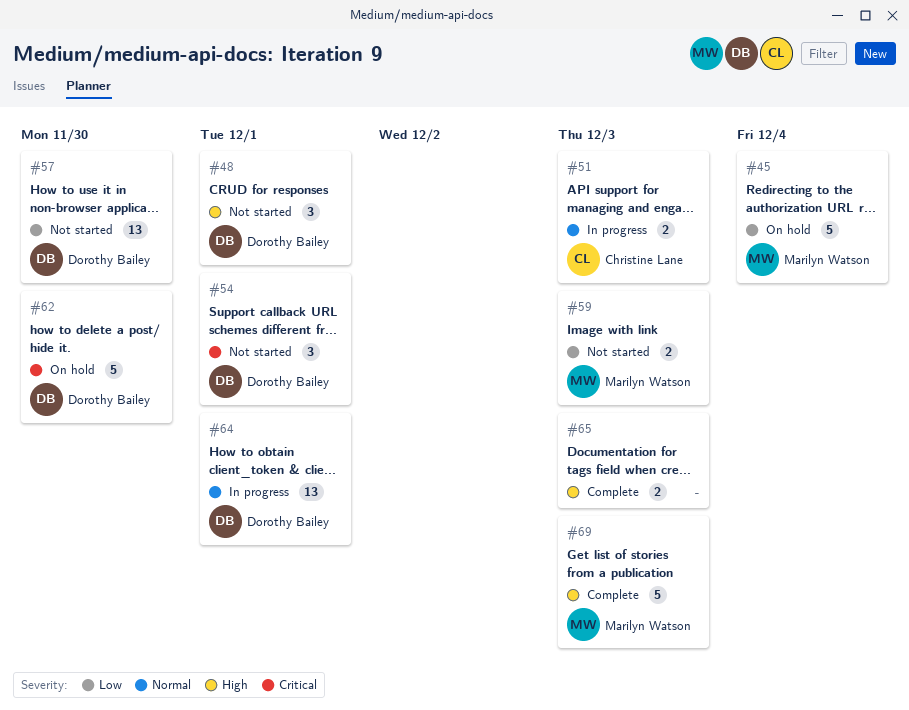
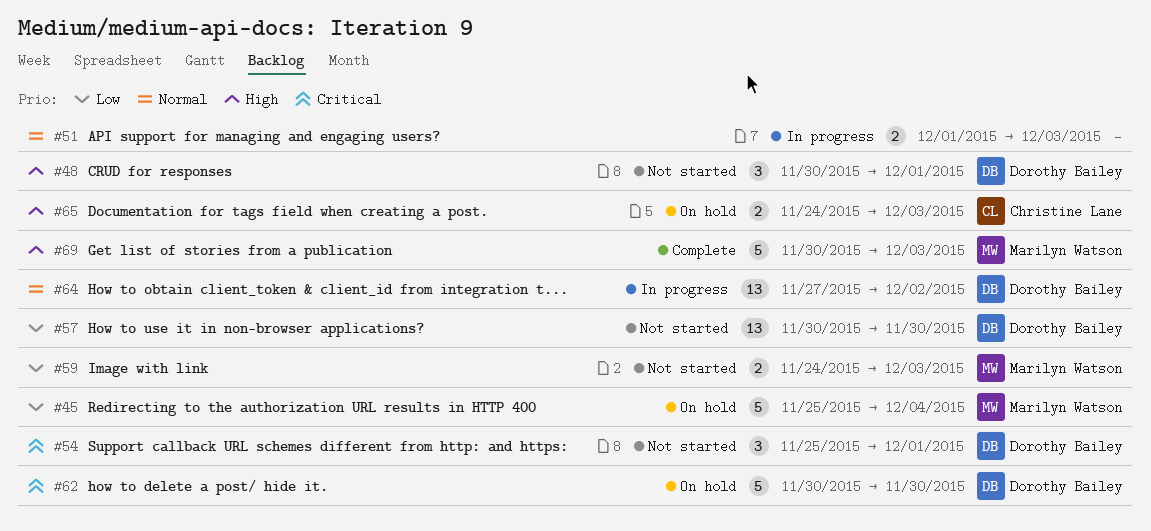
#51, owner: Christine Lane -> none
#64, due: Dec 1 -> Dec 2
#65, status: Complete -> On hold
#65, owner: none -> Christine Lane

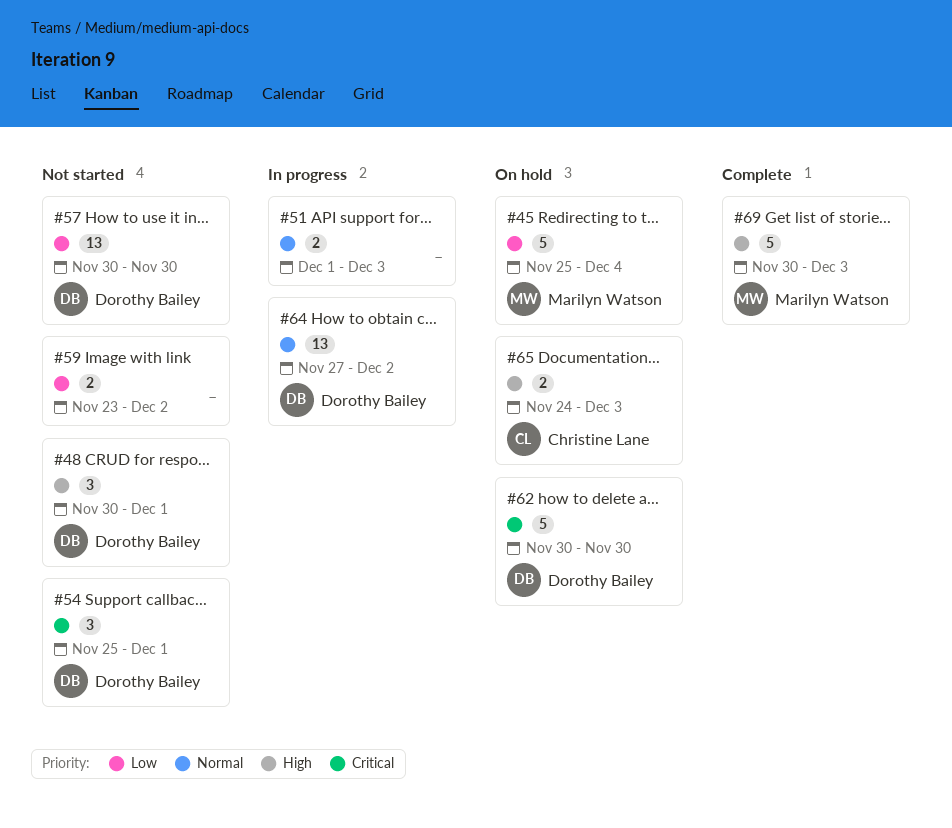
#59, owner: Marilyn Watson -> none
#59, start: Nov 24 -> Nov 23
#59, due: Dec 3 -> Dec 2

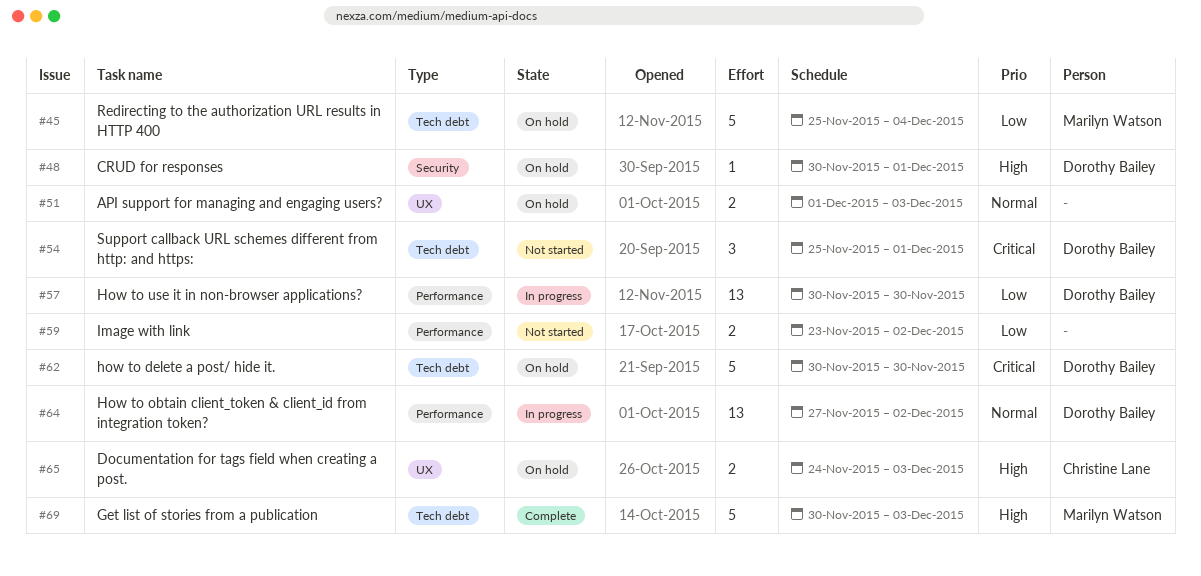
#48, status: Not started -> On hold
#48, estimate: 3 -> 1
#51, status: In progress -> On hold
#57, status: Not started -> In progress

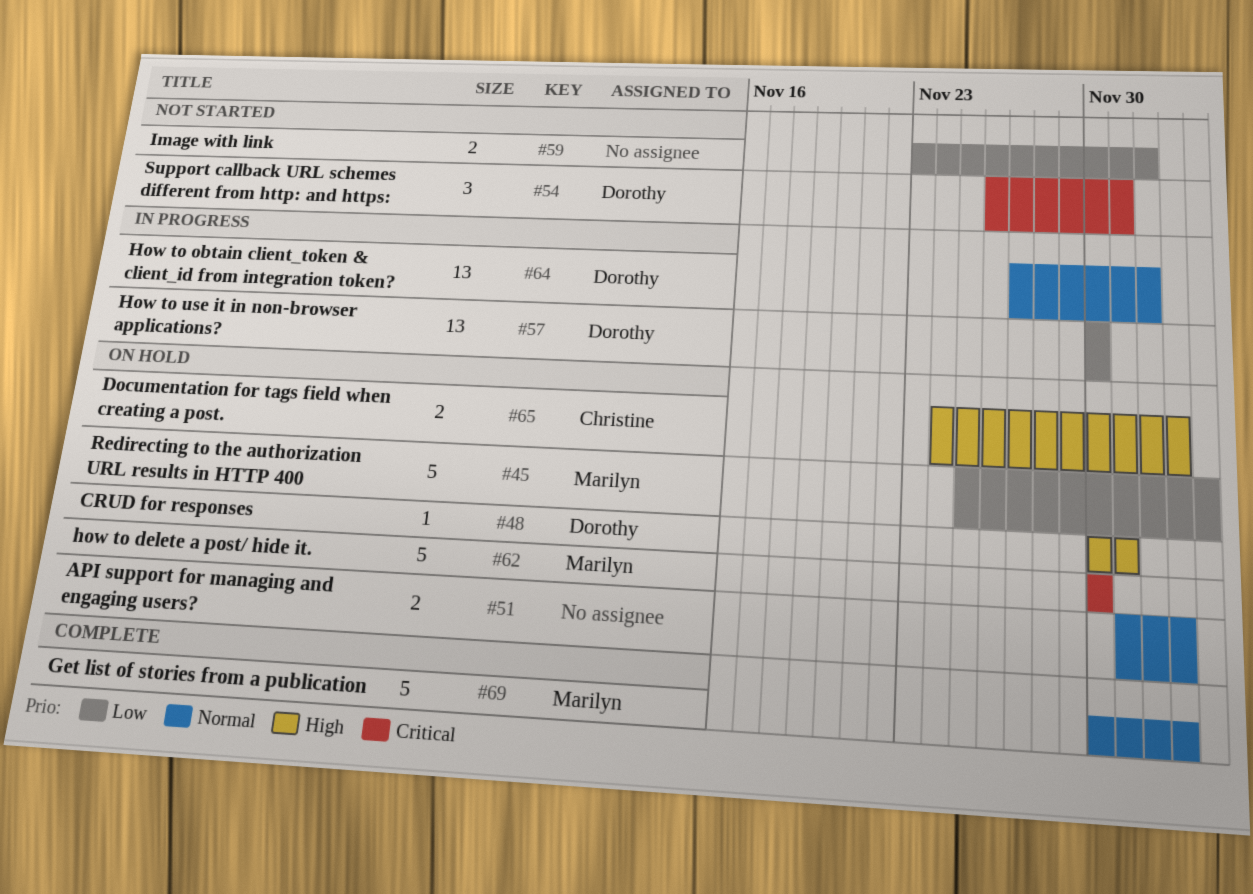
#54, start: Nov 25 -> Nov 26
#62, owner: Dorothy Bailey -> Marilyn Watson
#69, priority: High -> Normal

